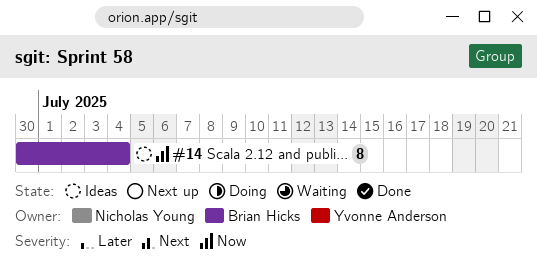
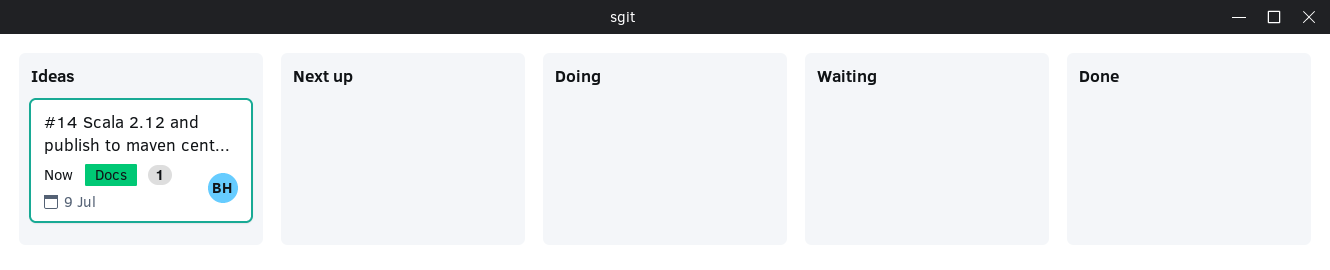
#14, estimate: 8 -> 1
#14, due: Jul 4 -> Jul 9

